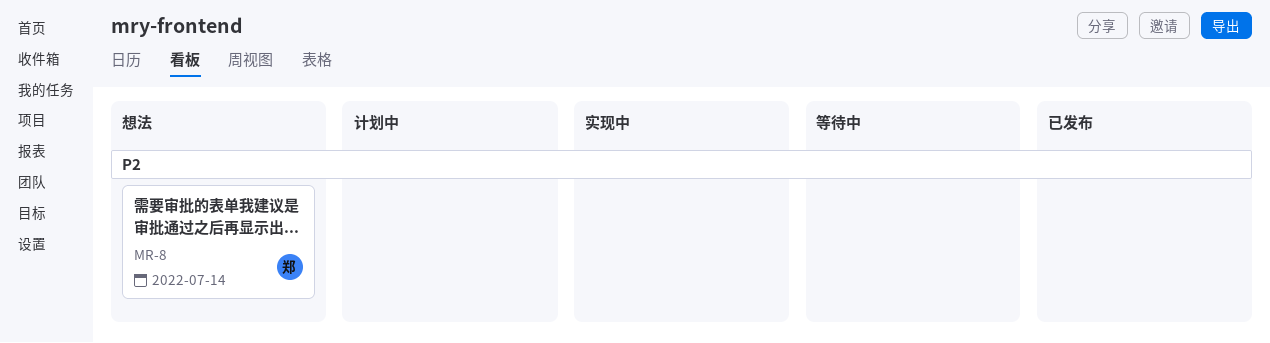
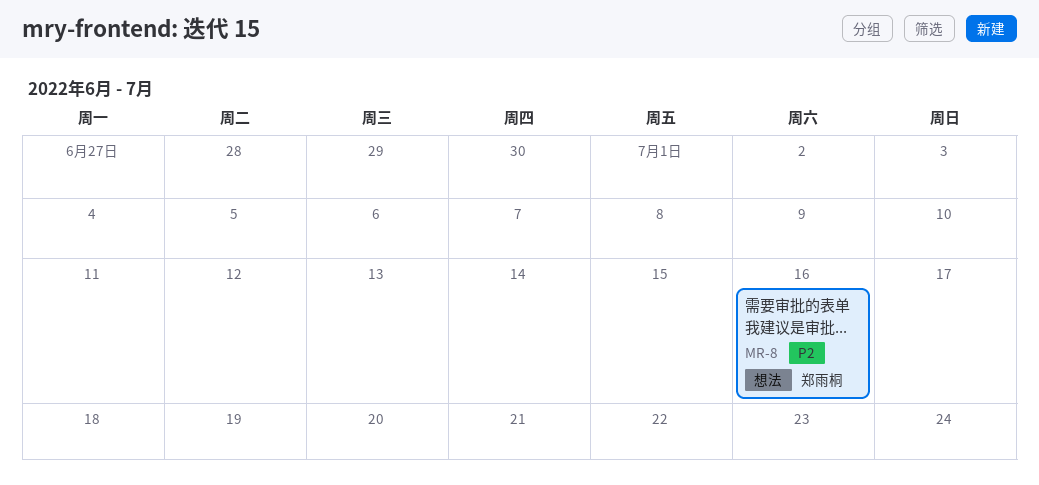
MR-8, due: Jul 14 -> Jul 16

